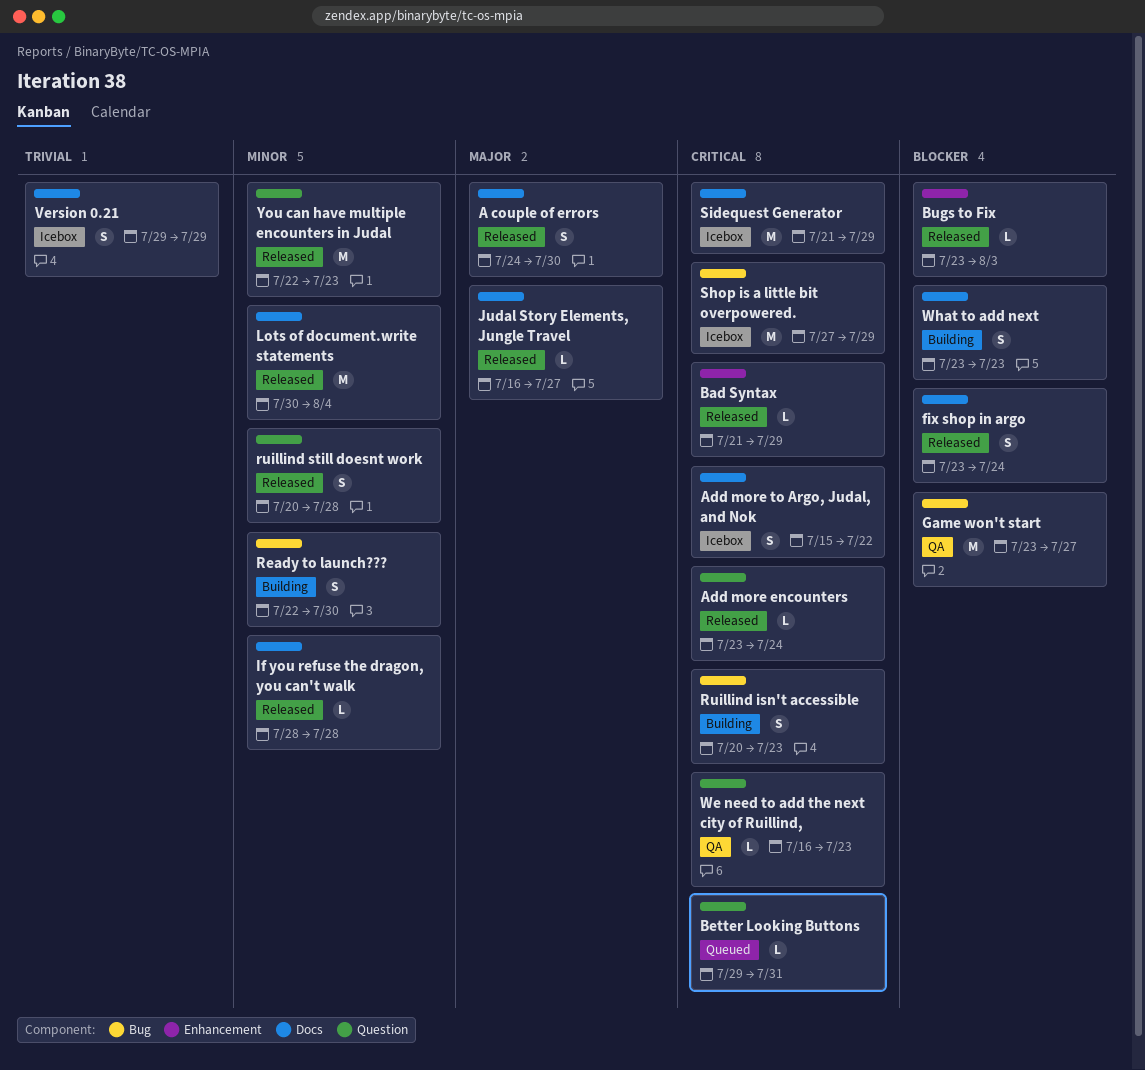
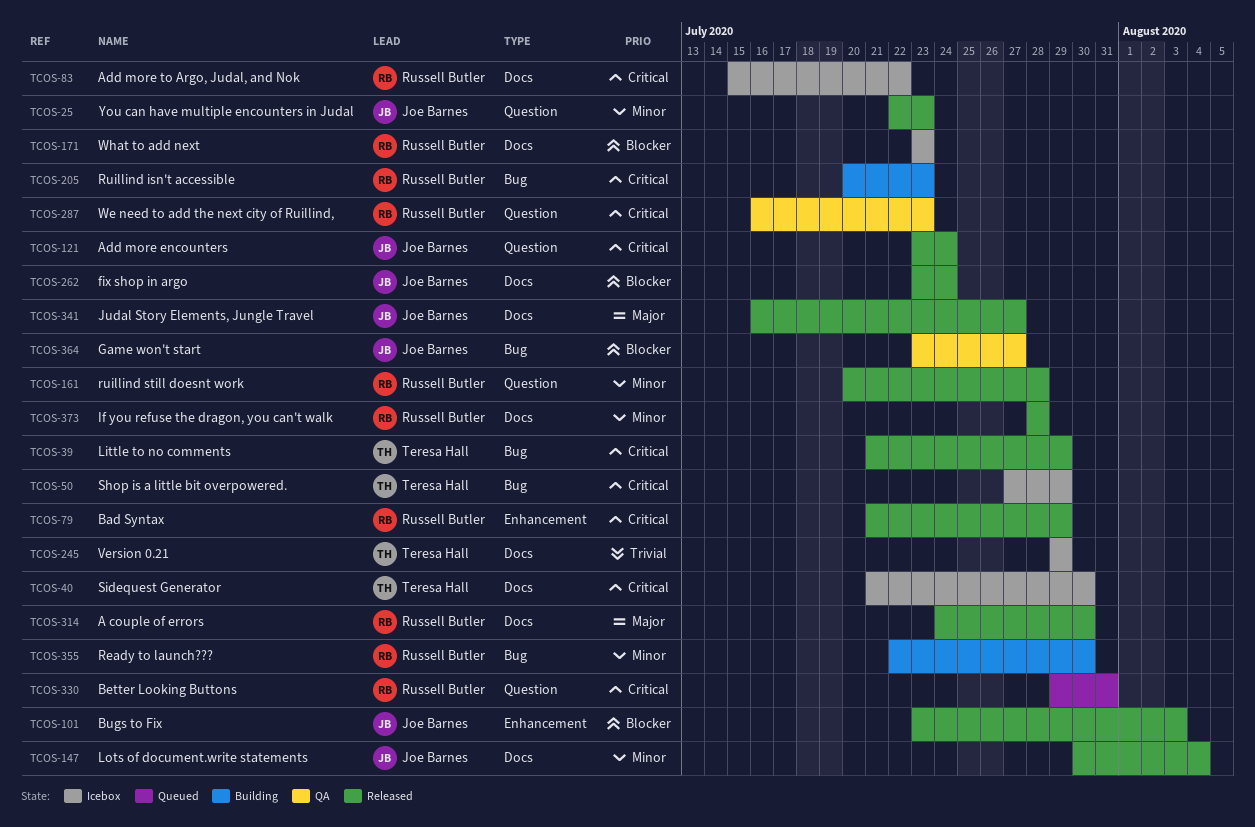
Little to no comments: none -> present
Sidequest Generator, due: Jul 29 -> Jul 30
What to add next, status: Building -> Icebox

